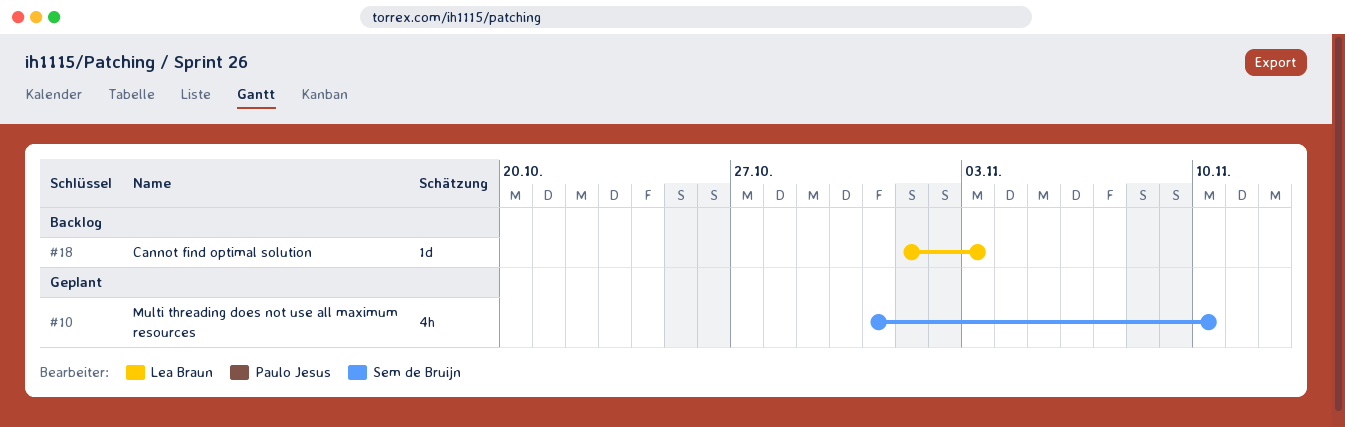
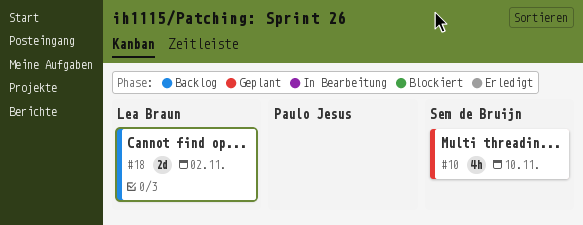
#18, estimate: 1d -> 2d
#18, due: Nov 3 -> Nov 2

